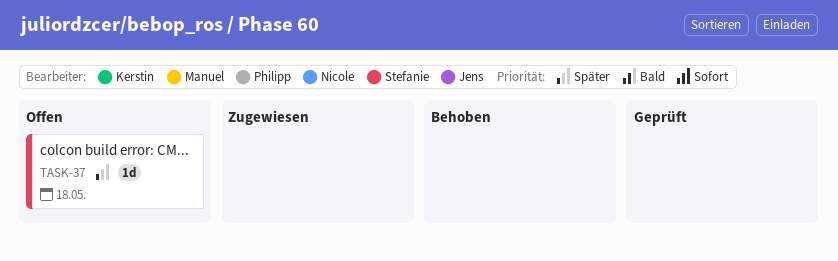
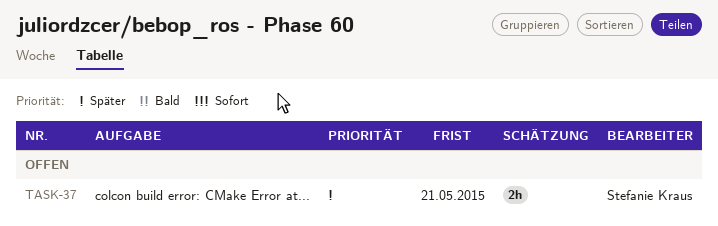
TASK-37, estimate: 1d -> 2h
TASK-37, due: May 18 -> May 21

